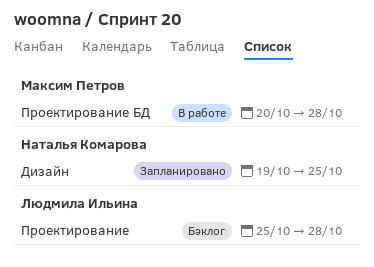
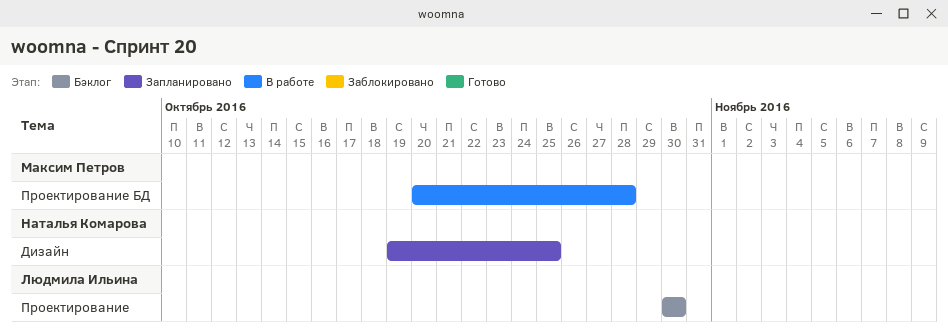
Проектирование, start: Oct 25 -> Oct 30
Проектирование, due: Oct 28 -> Oct 30

